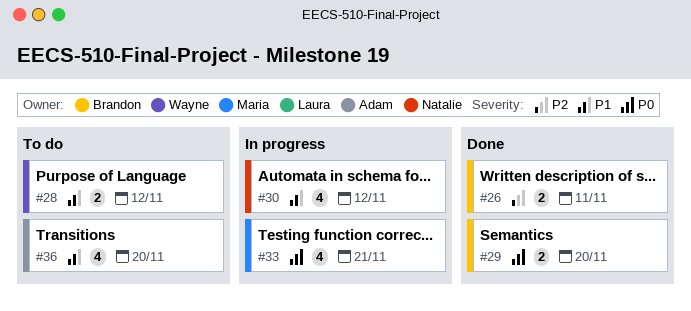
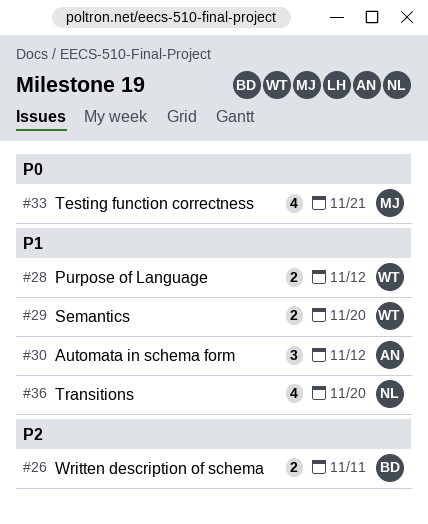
#29, owner: Brandon -> Wayne
#29, priority: P0 -> P1
#30, owner: Natalie -> Adam
#30, estimate: 4 -> 3
#36, owner: Adam -> Natalie

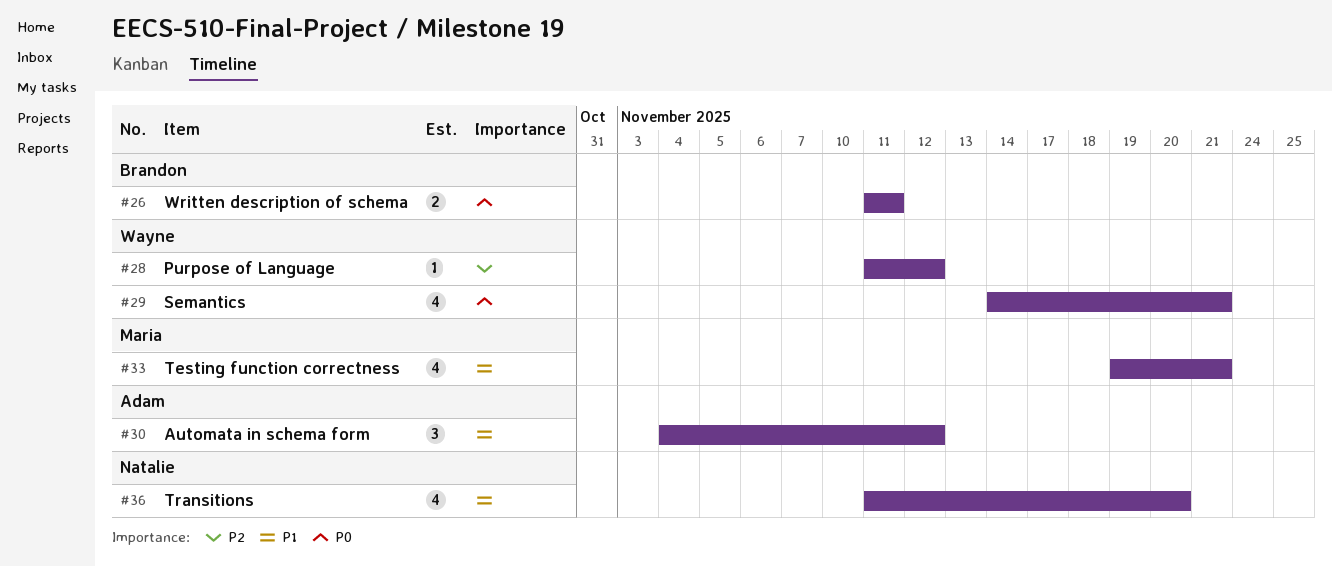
#26, priority: P2 -> P0
#28, priority: P1 -> P2
#28, estimate: 2 -> 1
#29, priority: P1 -> P0
#29, estimate: 2 -> 4
#29, due: Nov 20 -> Nov 21
#33, priority: P0 -> P1

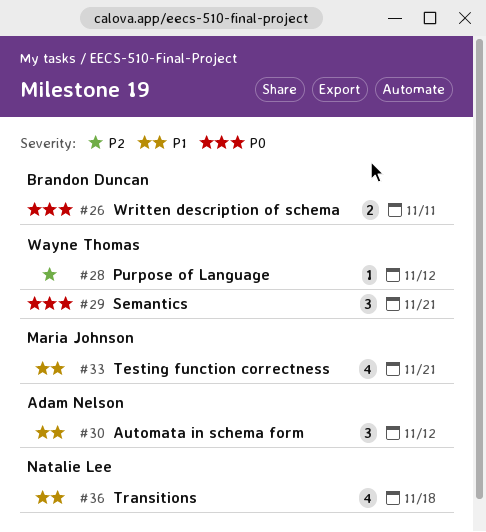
#29, estimate: 4 -> 3
#36, due: Nov 20 -> Nov 18

